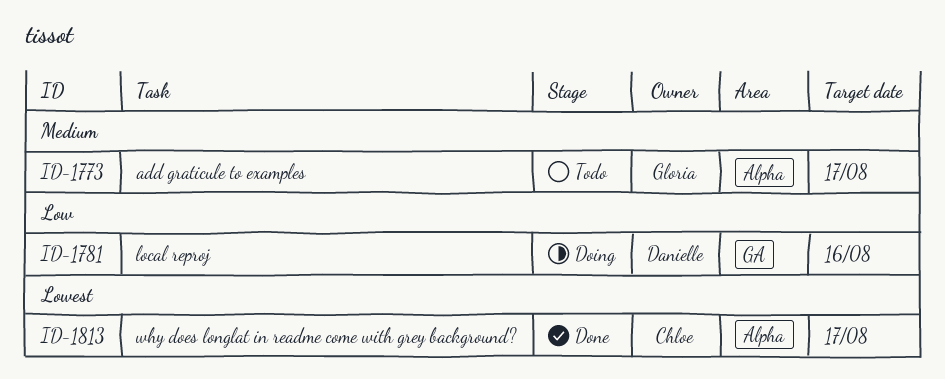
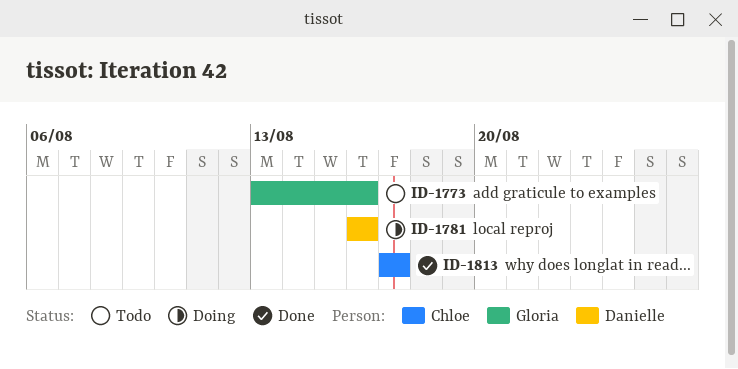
ID-1773, due: Aug 17 -> Aug 16

